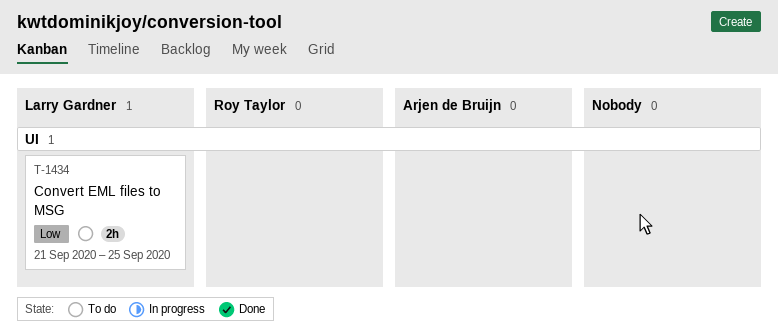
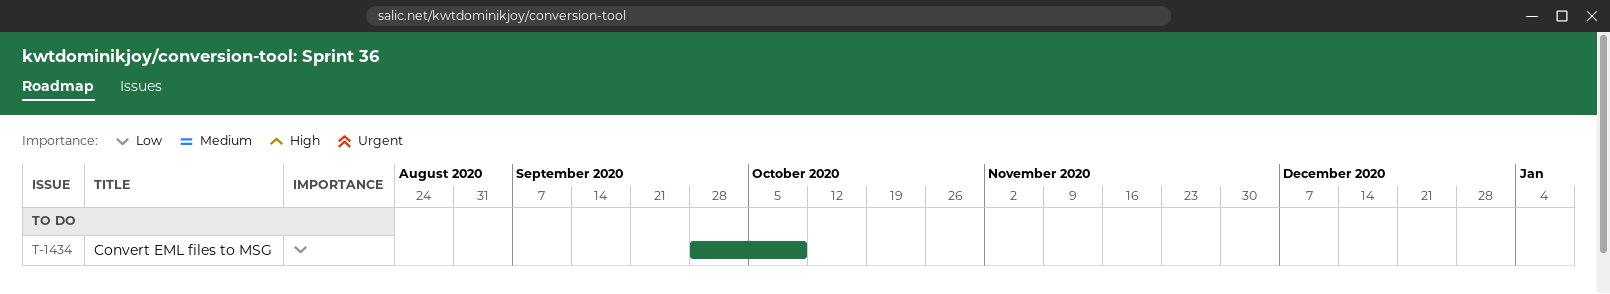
T-1434, start: Sep 21 -> Sep 28
T-1434, due: Sep 25 -> Oct 9

